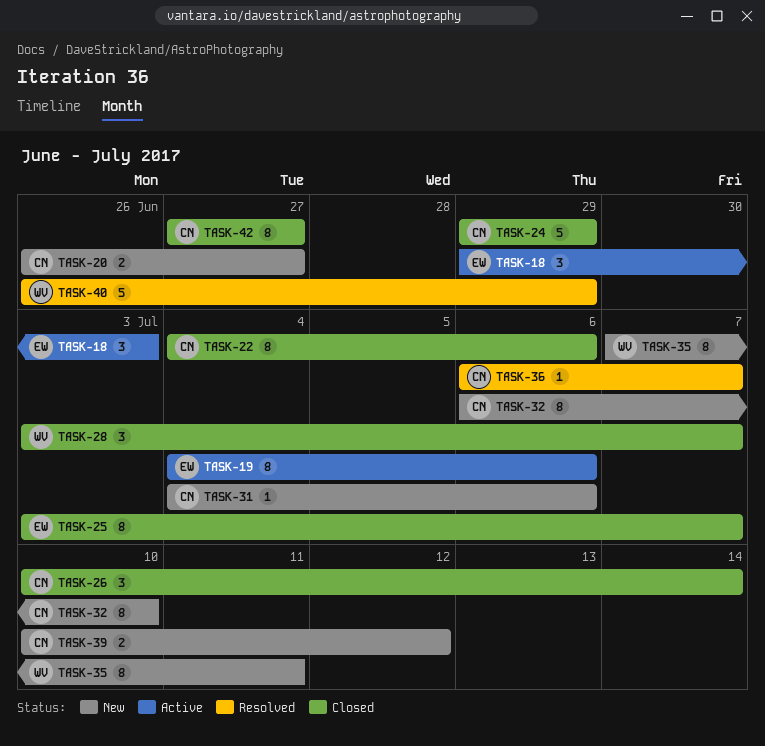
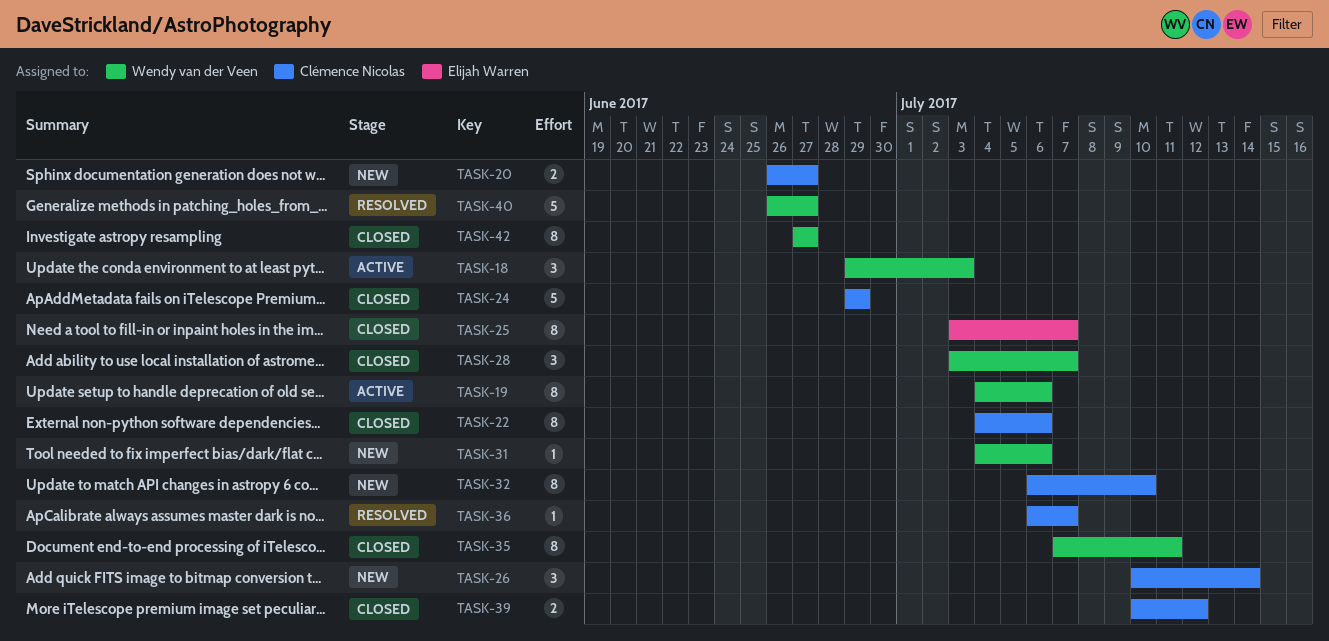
TASK-18, owner: Elijah Warren -> Wendy van der Veen
TASK-19, owner: Elijah Warren -> Wendy van der Veen
TASK-26, status: Closed -> New
TASK-31, owner: Clémence Nicolas -> Wendy van der Veen
TASK-35, status: New -> Closed
TASK-39, status: New -> Closed
TASK-40, due: Jun 29 -> Jun 27
TASK-42, owner: Clémence Nicolas -> Wendy van der Veen

